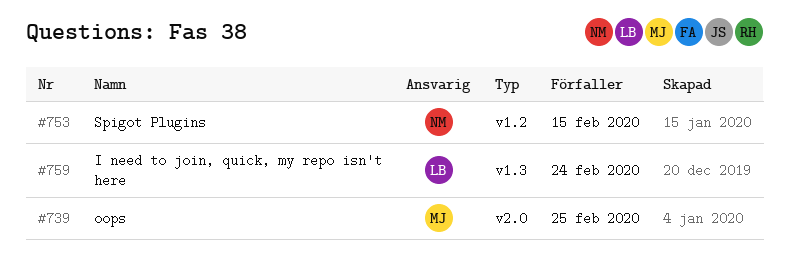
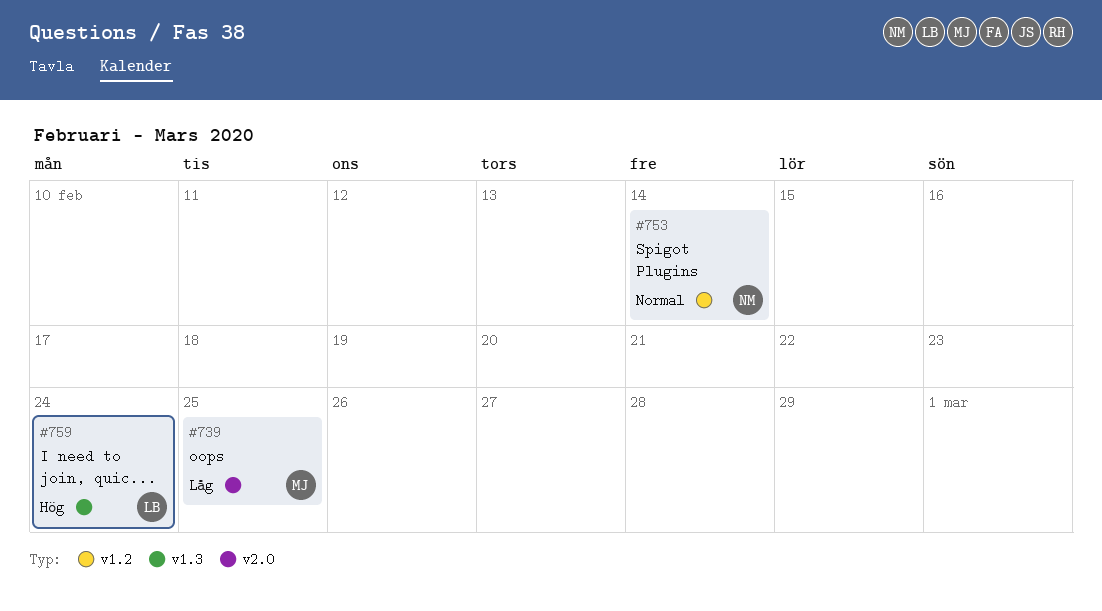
#753, due: Feb 15 -> Feb 14

